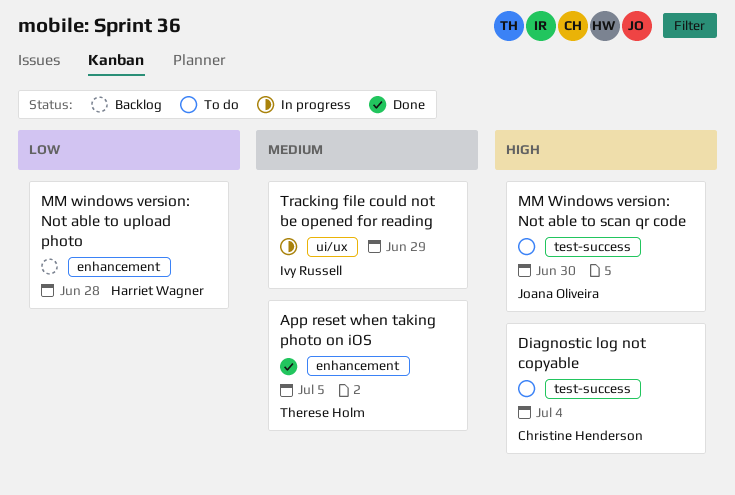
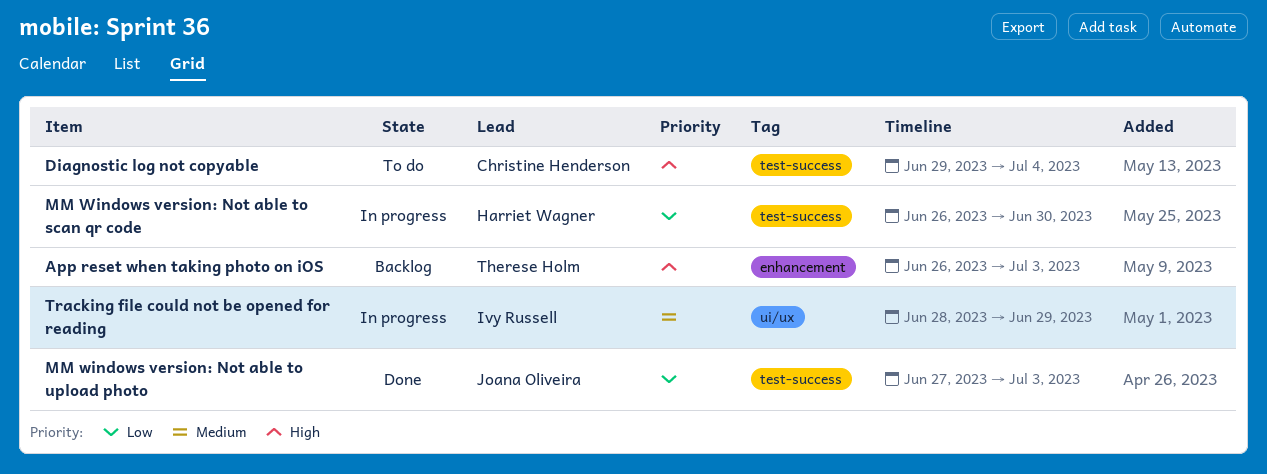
App reset when taking photo on iOS, status: Done -> Backlog
App reset when taking photo on iOS, priority: Medium -> High
App reset when taking photo on iOS, due: Jul 5 -> Jul 3
MM Windows version: Not able to scan qr code, status: To do -> In progress
MM Windows version: Not able to scan qr code, owner: Joana Oliveira -> Harriet Wagner
MM Windows version: Not able to scan qr code, priority: High -> Low
MM windows version: Not able to upload photo, status: Backlog -> Done
MM windows version: Not able to upload photo, owner: Harriet Wagner -> Joana Oliveira
MM windows version: Not able to upload photo, label: enhancement -> test-success
MM windows version: Not able to upload photo, due: Jun 28 -> Jul 3

